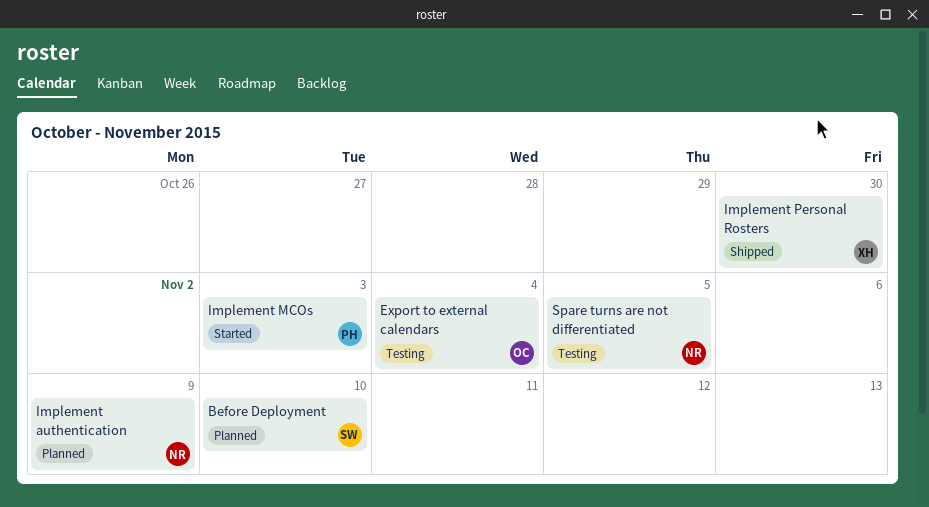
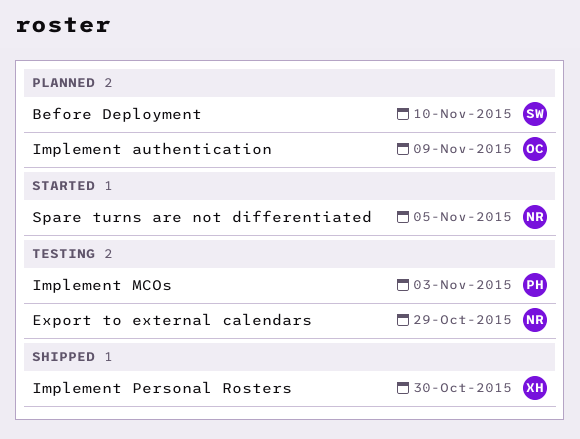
Export to external calendars, owner: OC -> NR
Export to external calendars, due: Nov 4 -> Oct 29
Implement authentication, owner: NR -> OC
Implement MCOs, status: Started -> Testing
Spare turns are not differentiated, status: Testing -> Started

